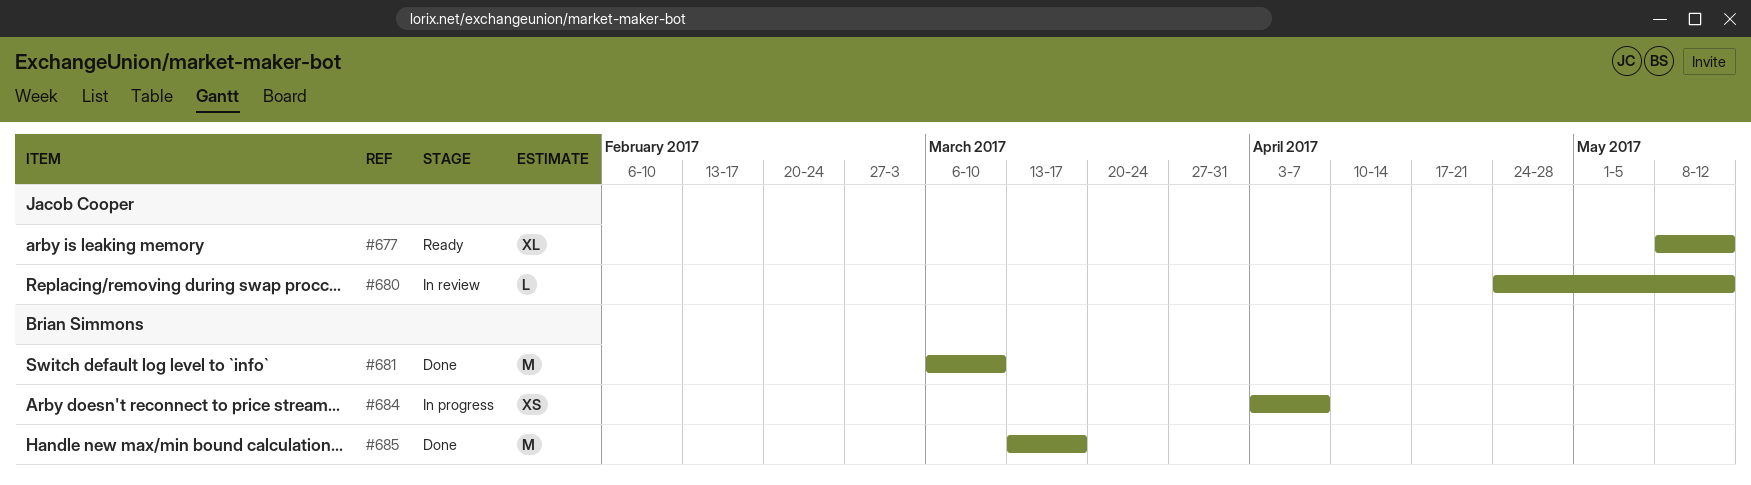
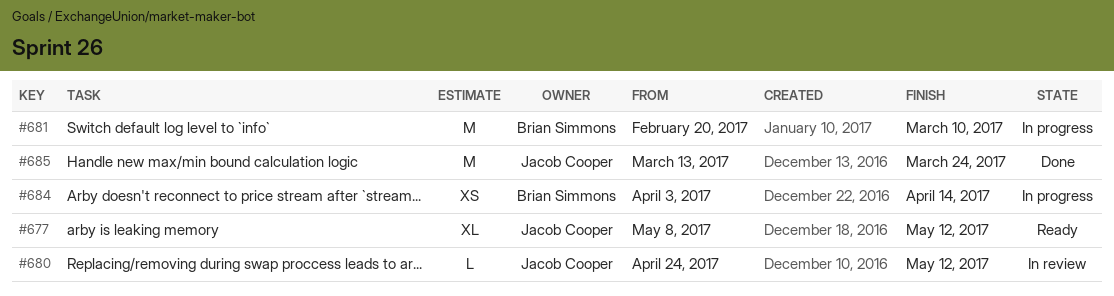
#681, status: Done -> In progress
#681, start: Mar 6 -> Feb 20
#684, due: Apr 7 -> Apr 14
#685, owner: Brian Simmons -> Jacob Cooper
#685, due: Mar 17 -> Mar 24

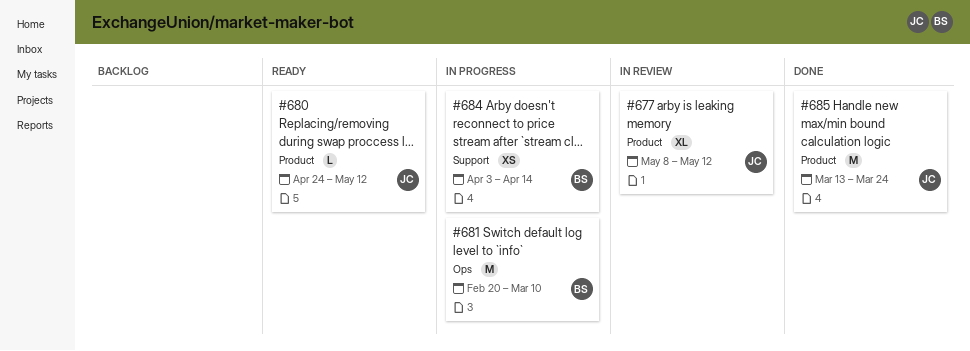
#677, status: Ready -> In review
#680, status: In review -> Ready

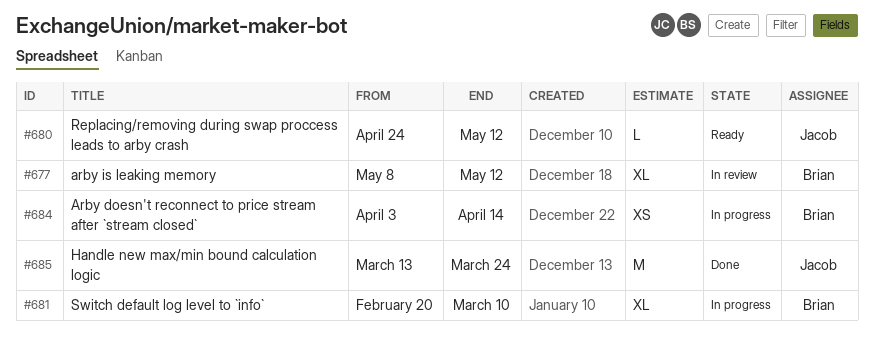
#677, owner: Jacob -> Brian
#681, estimate: M -> XL

